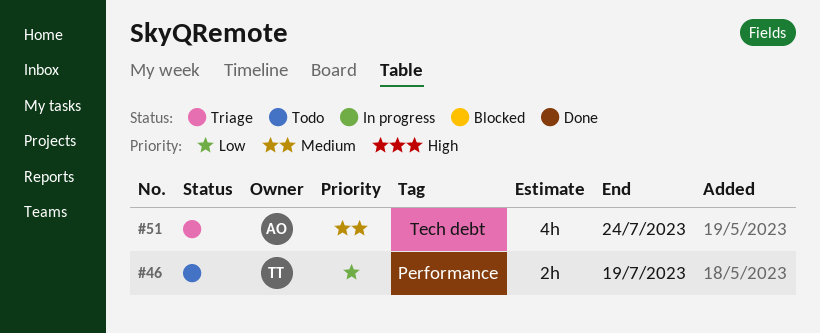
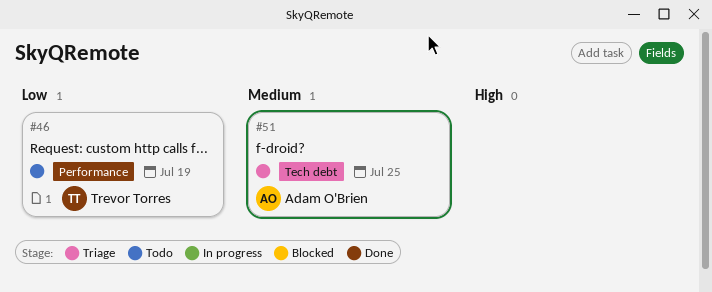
#51, due: Jul 24 -> Jul 25

